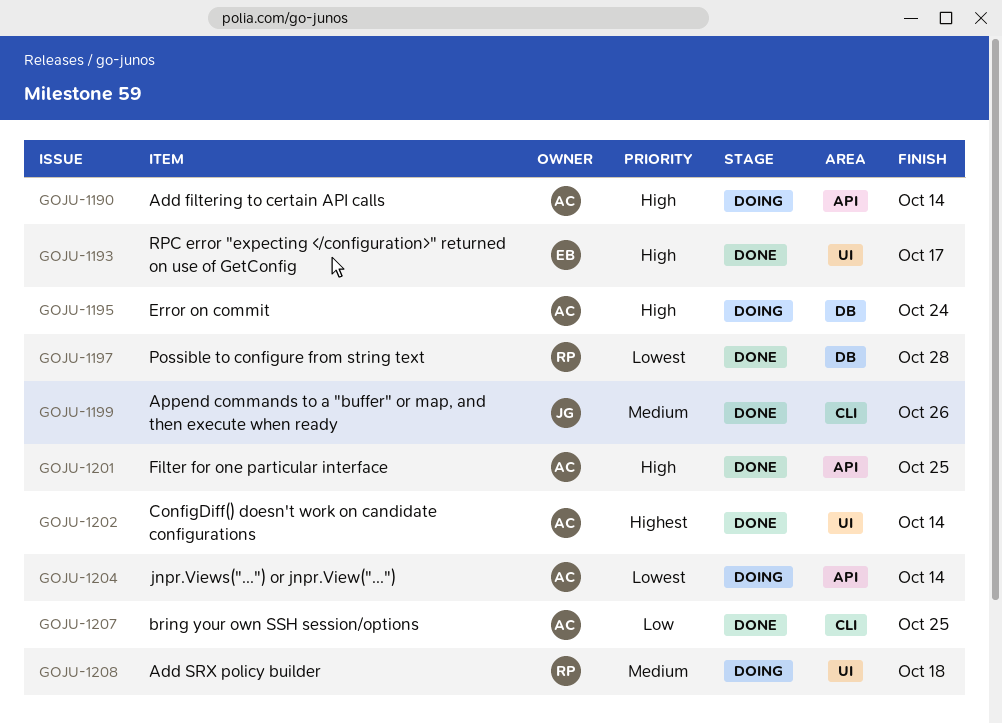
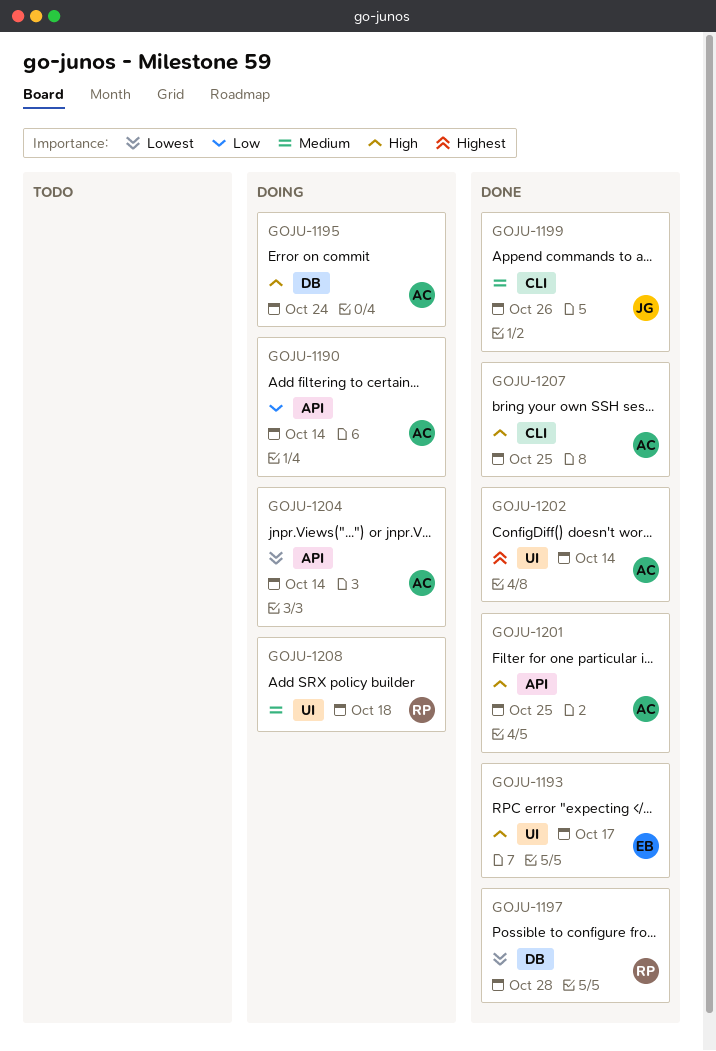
GOJU-1190, priority: High -> Low
GOJU-1207, priority: Low -> High

